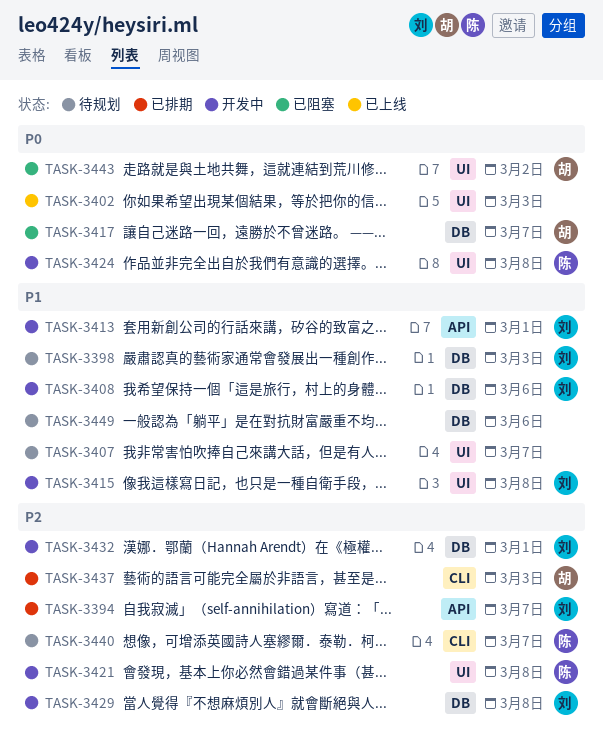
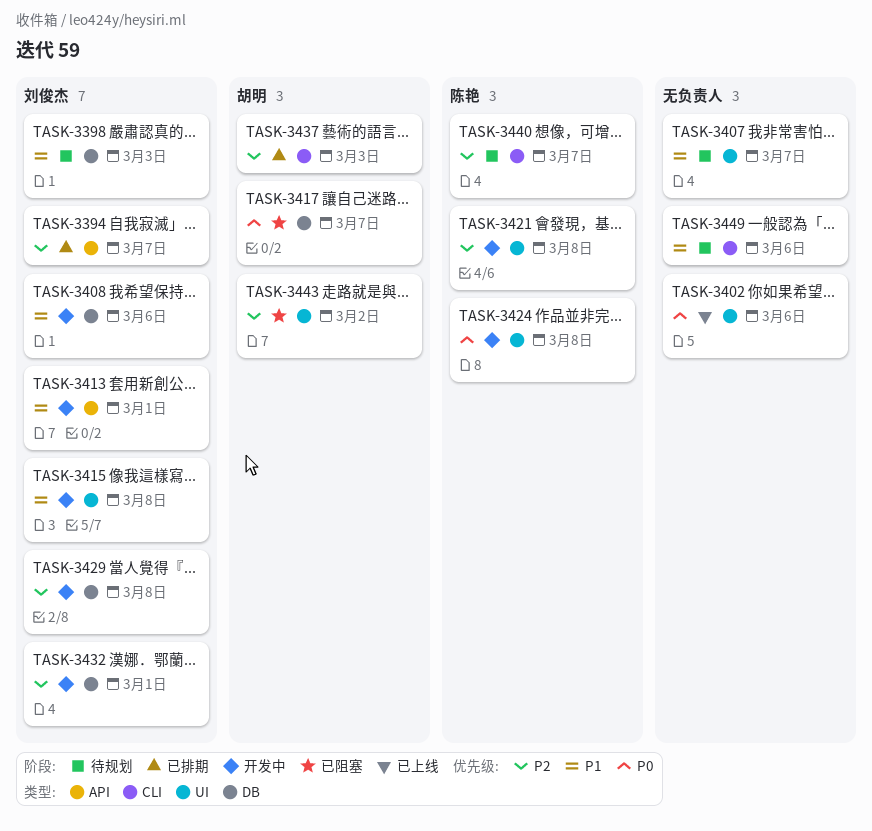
TASK-3402, due: Mar 3 -> Mar 6
TASK-3443, priority: P0 -> P2
TASK-3449, label: DB -> CLI

